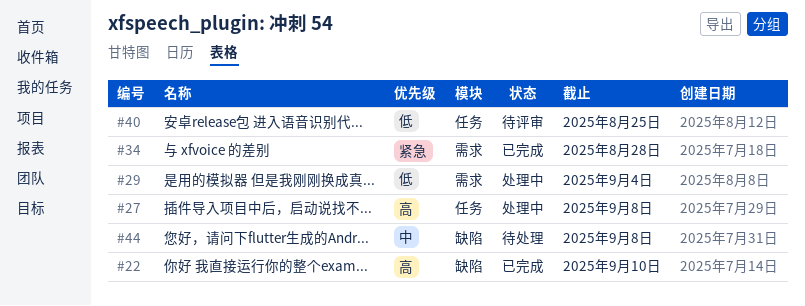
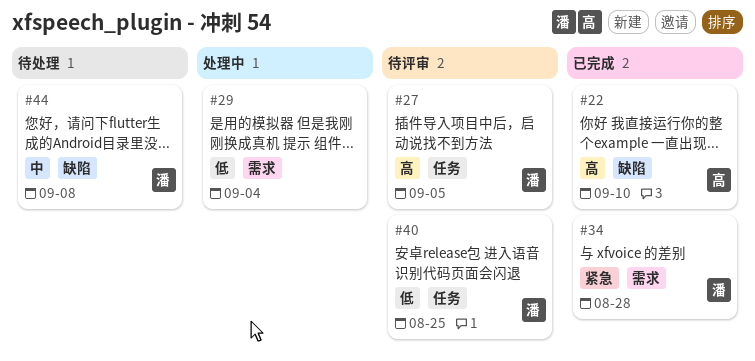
#27, status: 处理中 -> 待评审
#27, due: Sep 8 -> Sep 5

